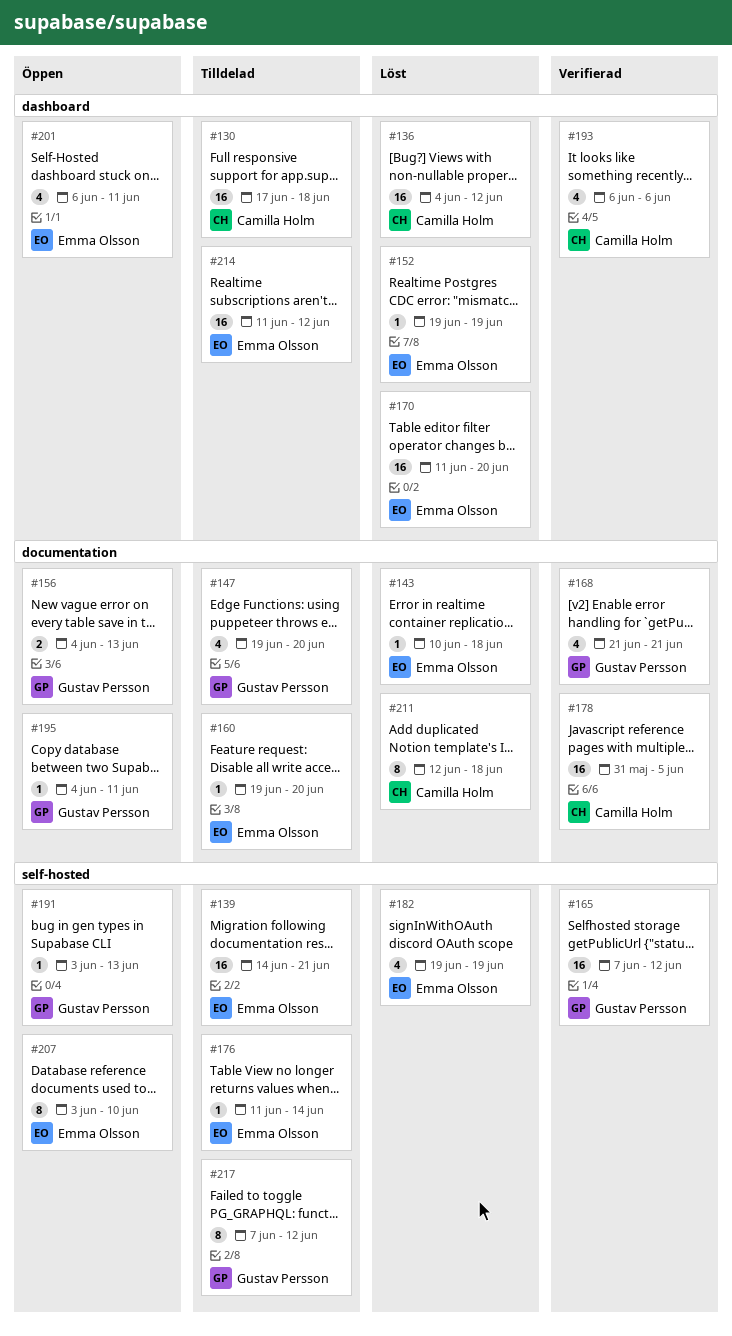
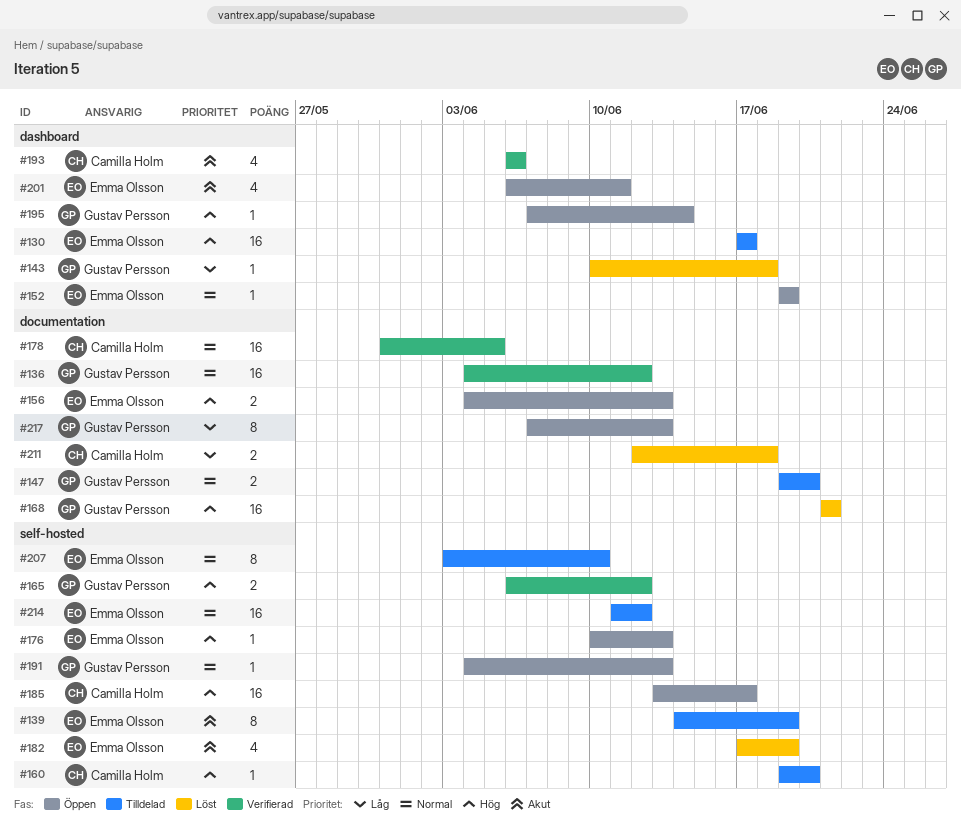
#130, owner: Camilla Holm -> Emma Olsson
#130, due: Jun 18 -> Jun 17
#136, status: Löst -> Verifierad
#136, owner: Camilla Holm -> Gustav Persson
#136, label: dashboard -> documentation
#139, estimate: 16 -> 8
#139, due: Jun 21 -> Jun 19
#143, owner: Emma Olsson -> Gustav Persson
#143, label: documentation -> dashboard
#147, estimate: 4 -> 2
#152, status: Löst -> Öppen
#156, owner: Gustav Persson -> Emma Olsson
#160, owner: Emma Olsson -> Camilla Holm
#160, label: documentation -> self-hosted
#165, estimate: 16 -> 2
#165, start: Jun 7 -> Jun 6
#168, status: Verifierad -> Löst
#168, estimate: 4 -> 16
#170: present -> none
#176, status: Tilldelad -> Öppen
#176, start: Jun 11 -> Jun 10
#176, due: Jun 14 -> Jun 13
#182, start: Jun 19 -> Jun 17
#185: none -> present
#191, start: Jun 3 -> Jun 4
#195, label: documentation -> dashboard
#195, start: Jun 4 -> Jun 7
#195, due: Jun 11 -> Jun 14
#207, status: Öppen -> Tilldelad
#211, estimate: 8 -> 2
#214, label: dashboard -> self-hosted
#217, status: Tilldelad -> Öppen
#217, label: self-hosted -> documentation
#217, due: Jun 12 -> Jun 13

